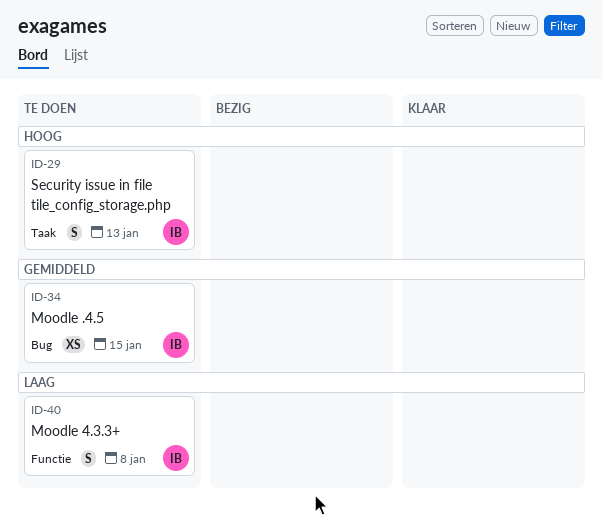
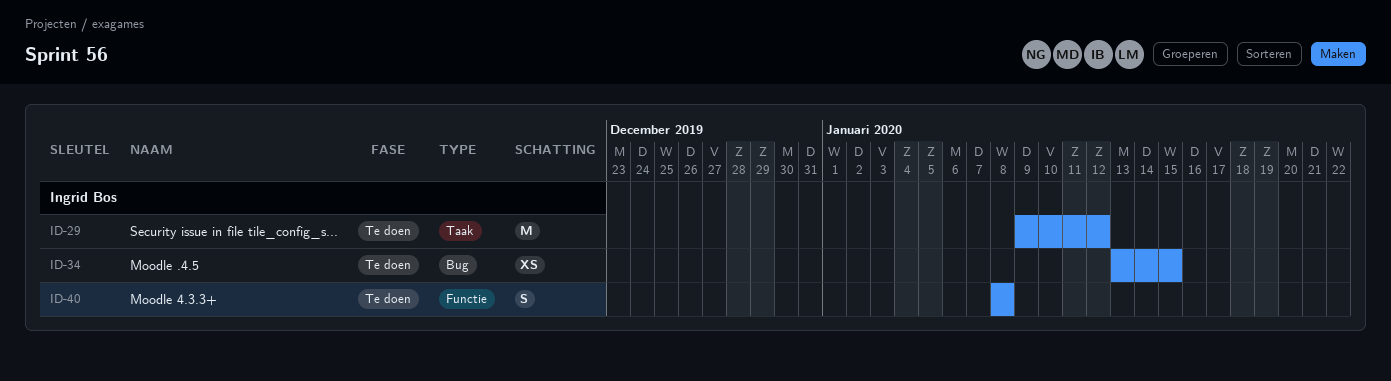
ID-29, estimate: S -> M
ID-29, due: Jan 13 -> Jan 12

